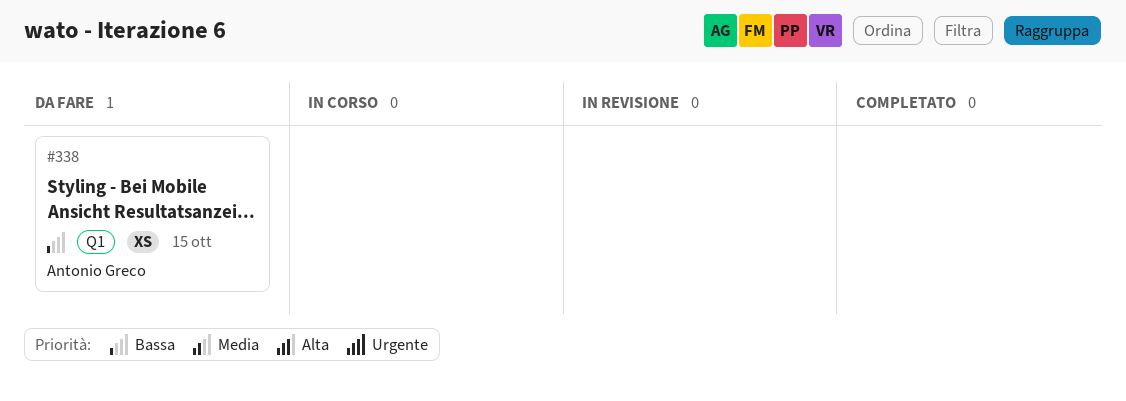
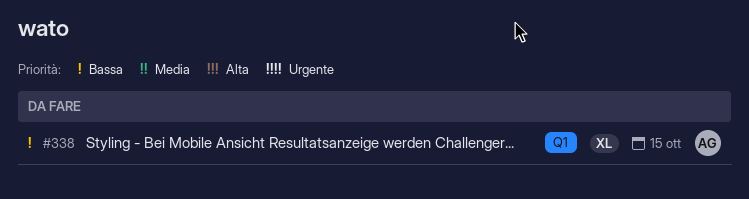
#338, estimate: XS -> XL

